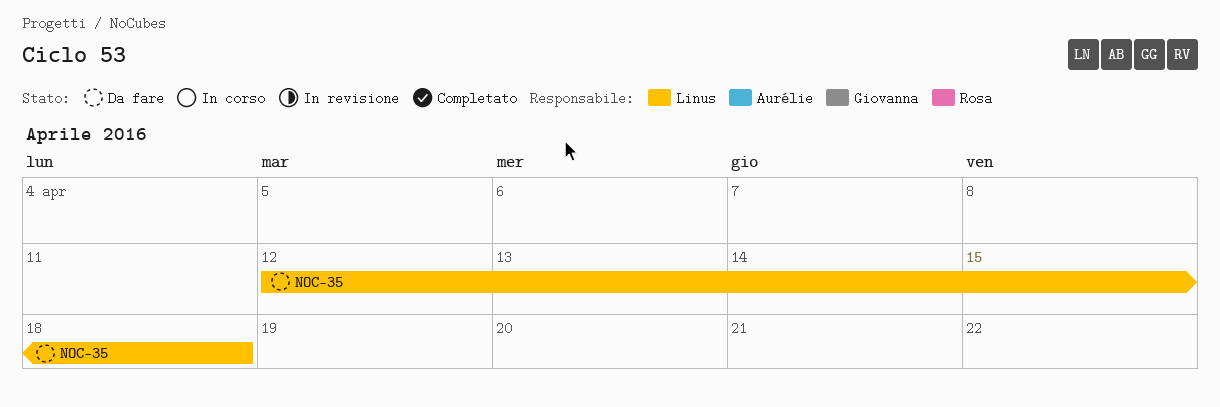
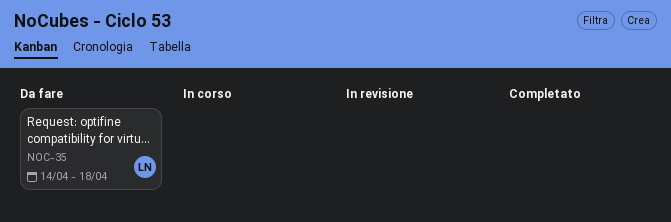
NOC-35, start: Apr 12 -> Apr 14

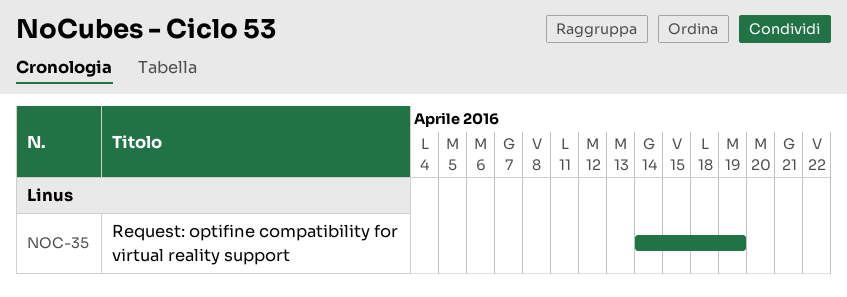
NOC-35, due: Apr 18 -> Apr 19

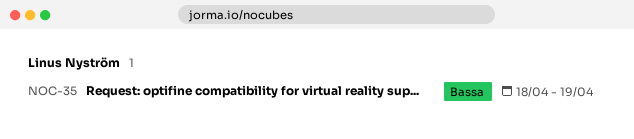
NOC-35, start: Apr 14 -> Apr 18

